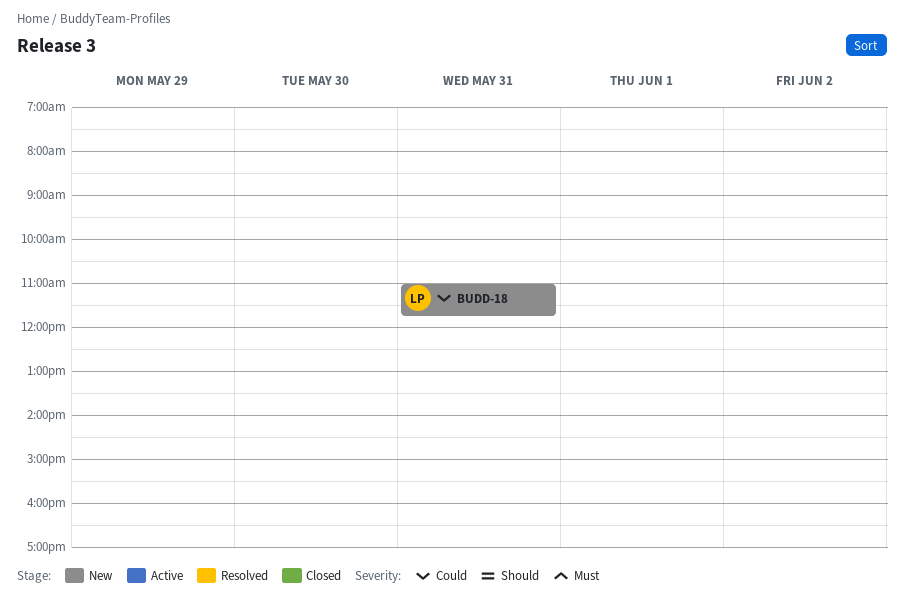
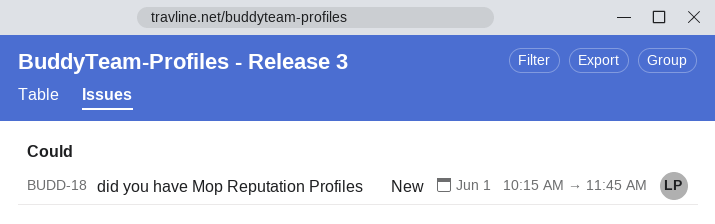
BUDD-18, day: May 31 -> Jun 1
BUDD-18, begins: 11:00 -> 10:15

